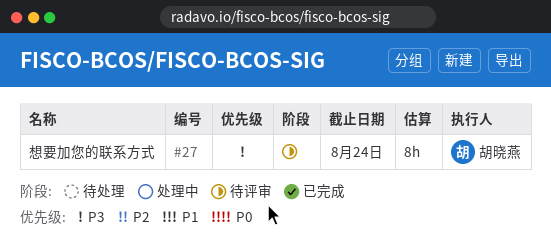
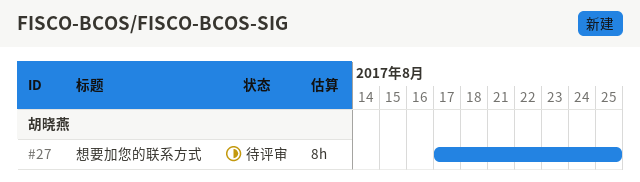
#27, due: Aug 24 -> Aug 25

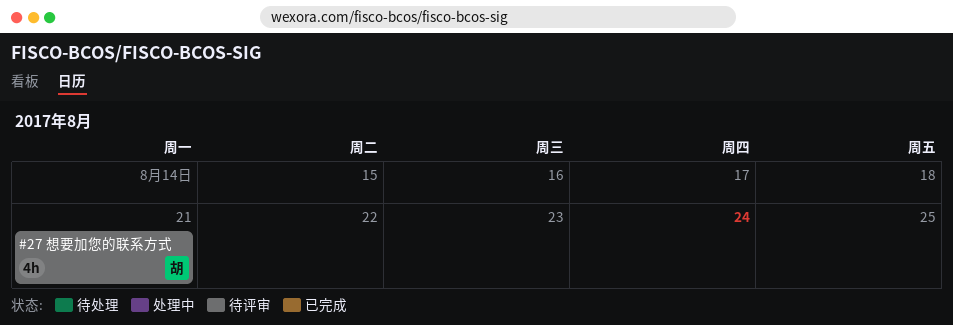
#27, estimate: 8h -> 4h
#27, due: Aug 25 -> Aug 21

